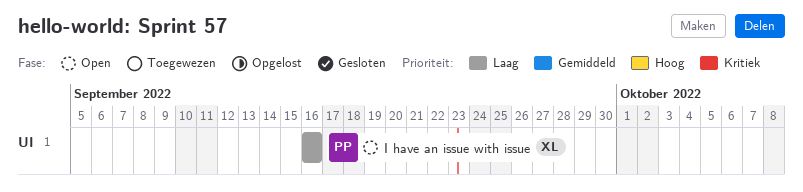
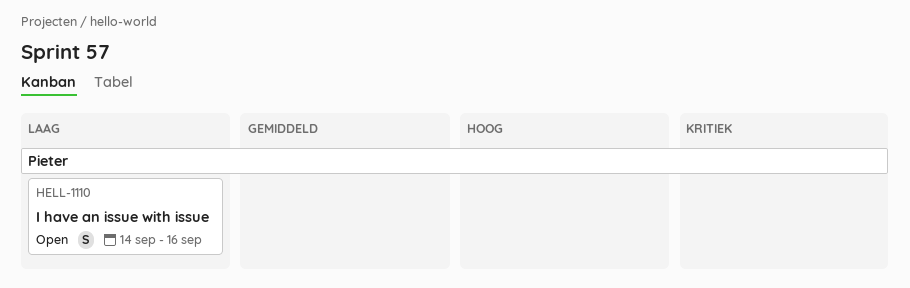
I have an issue with issue, estimate: XL -> S
I have an issue with issue, start: Sep 16 -> Sep 14

